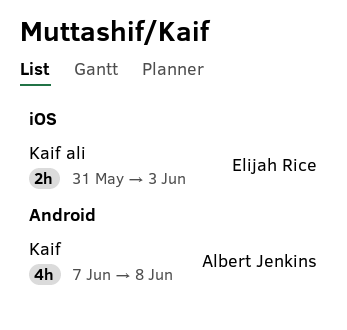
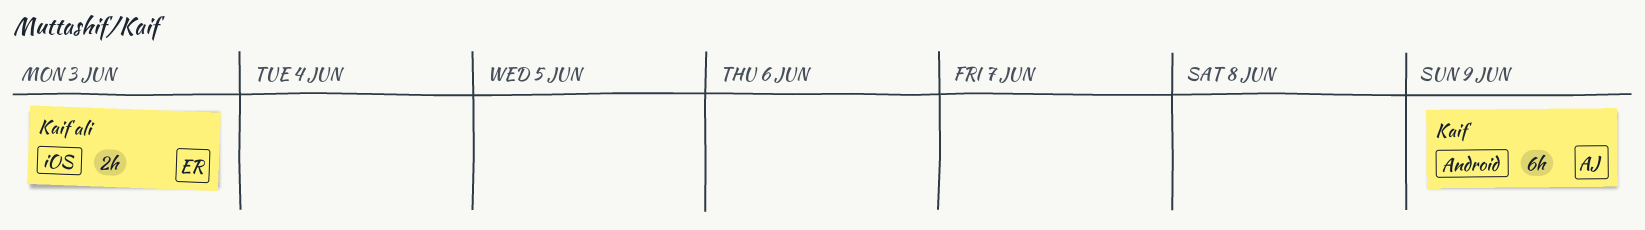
Kaif, estimate: 4h -> 6h
Kaif, due: Jun 8 -> Jun 9

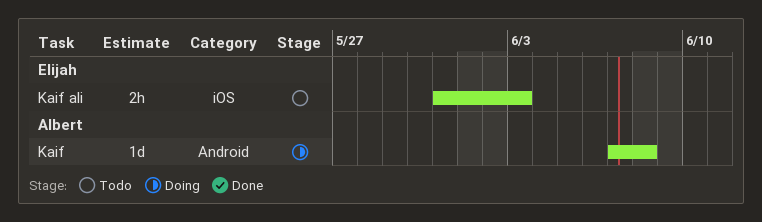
Kaif, estimate: 6h -> 1d
Kaif, due: Jun 9 -> Jun 8

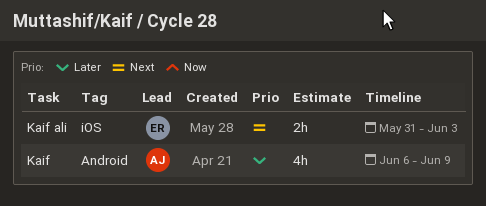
Kaif, estimate: 1d -> 4h
Kaif, start: Jun 7 -> Jun 6
Kaif, due: Jun 8 -> Jun 9

